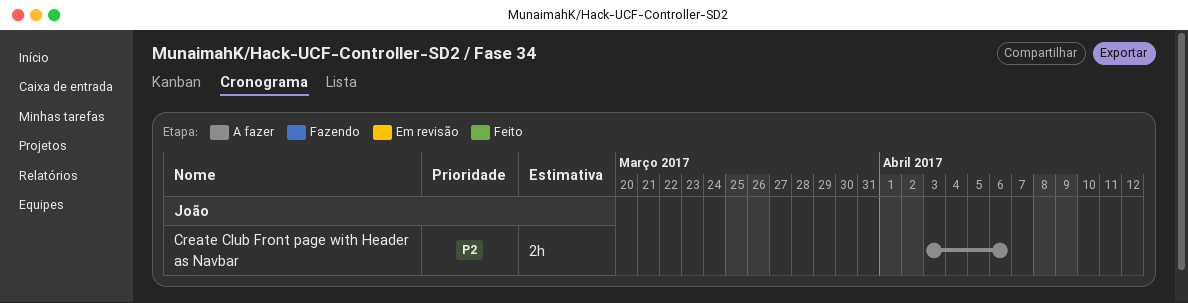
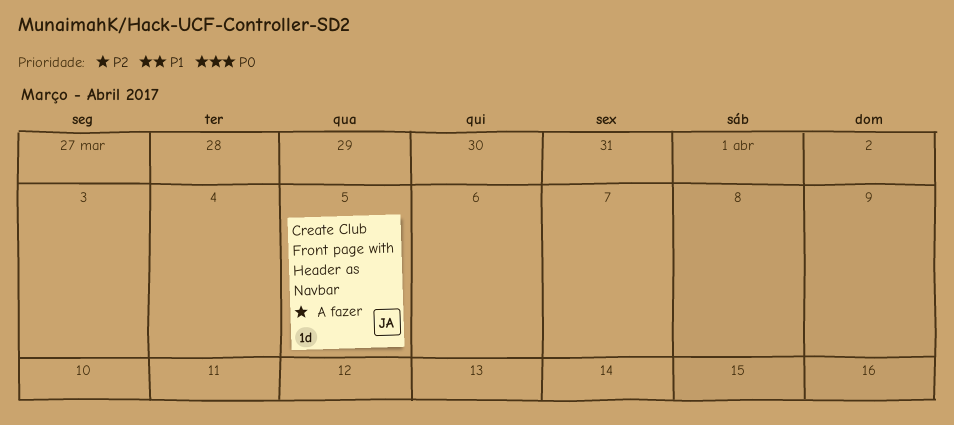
Create Club Front page with Header as Navbar, estimate: 2h -> 1d
Create Club Front page with Header as Navbar, due: Apr 6 -> Apr 5

